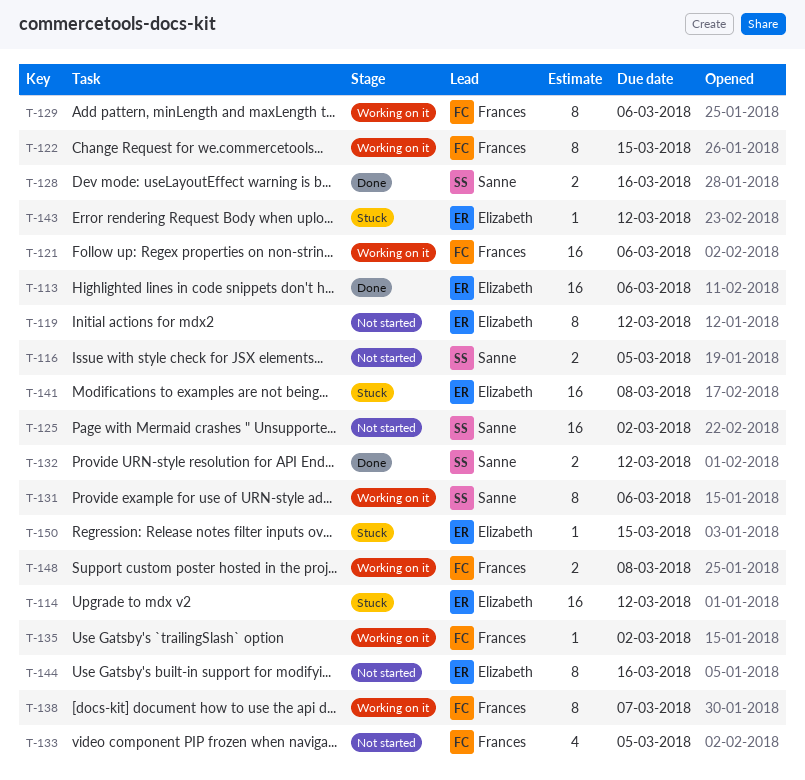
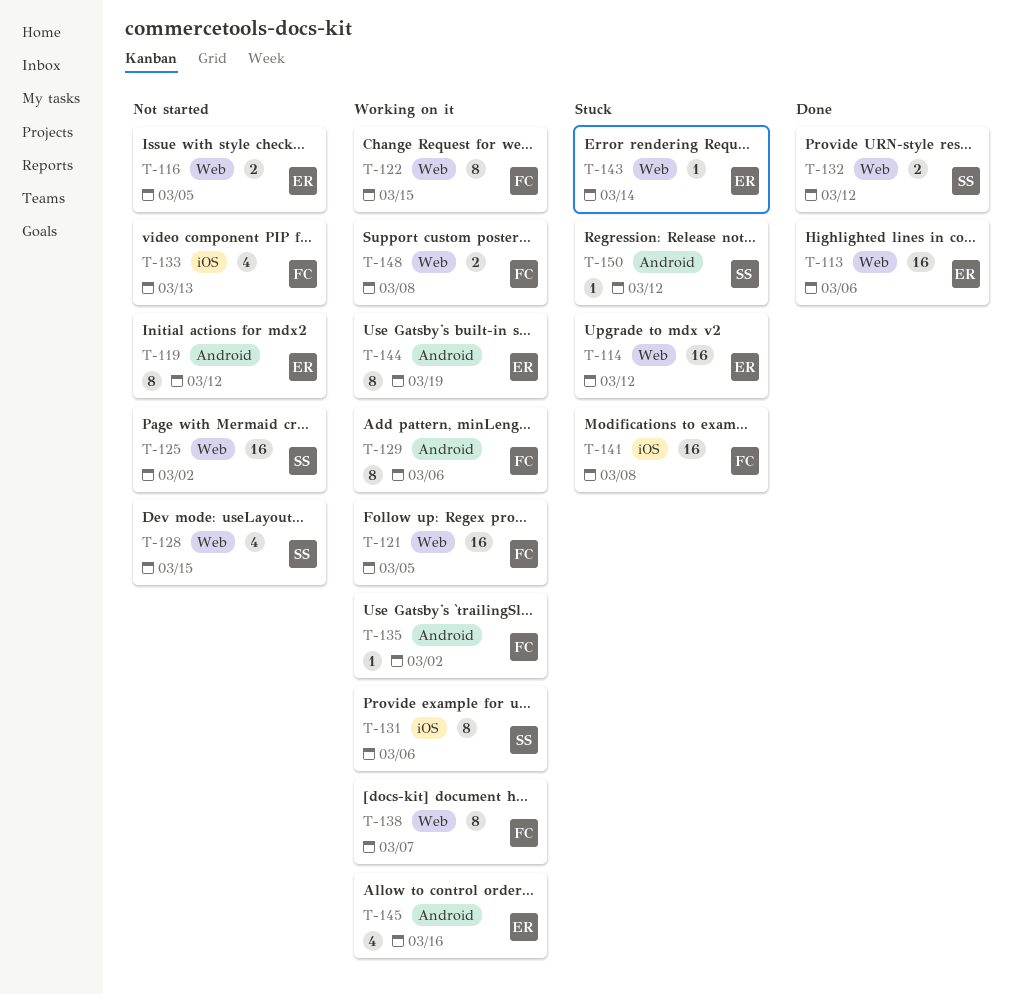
T-116, owner: Sanne -> Elizabeth
T-121, due: Mar 6 -> Mar 5
T-128, status: Done -> Not started
T-128, estimate: 2 -> 4
T-128, due: Mar 16 -> Mar 15
T-133, due: Mar 5 -> Mar 13
T-141, owner: Elizabeth -> Frances
T-143, due: Mar 12 -> Mar 14
T-144, status: Not started -> Working on it
T-144, due: Mar 16 -> Mar 19
T-145: none -> present
T-150, owner: Elizabeth -> Sanne
T-150, due: Mar 15 -> Mar 12

